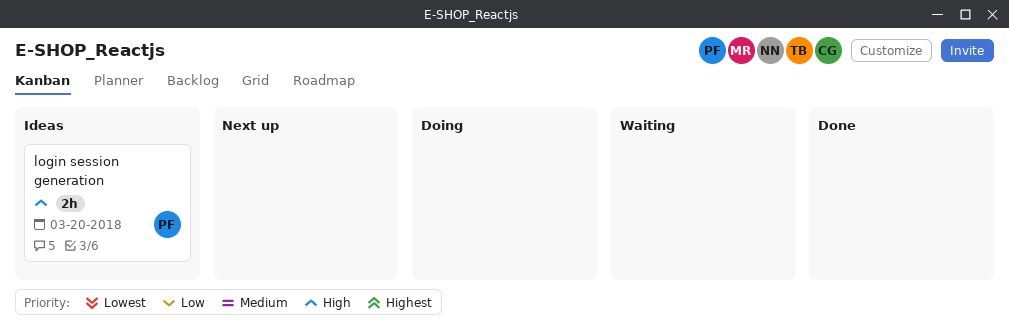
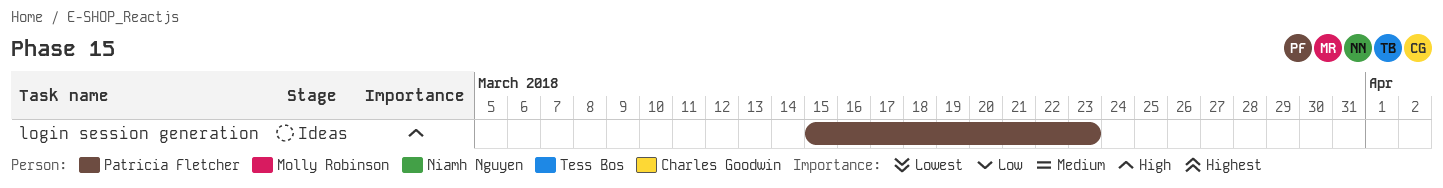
login session generation, due: Mar 20 -> Mar 23

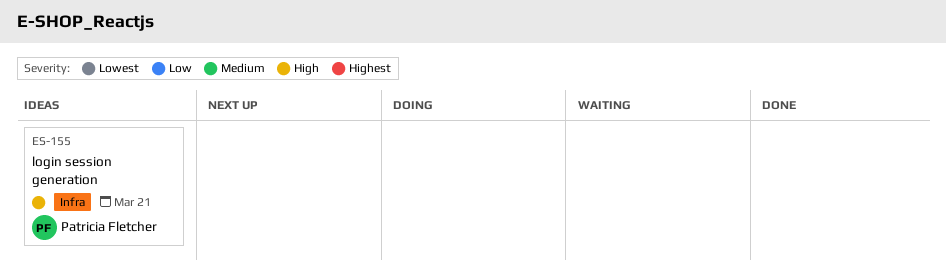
login session generation, due: Mar 23 -> Mar 21

